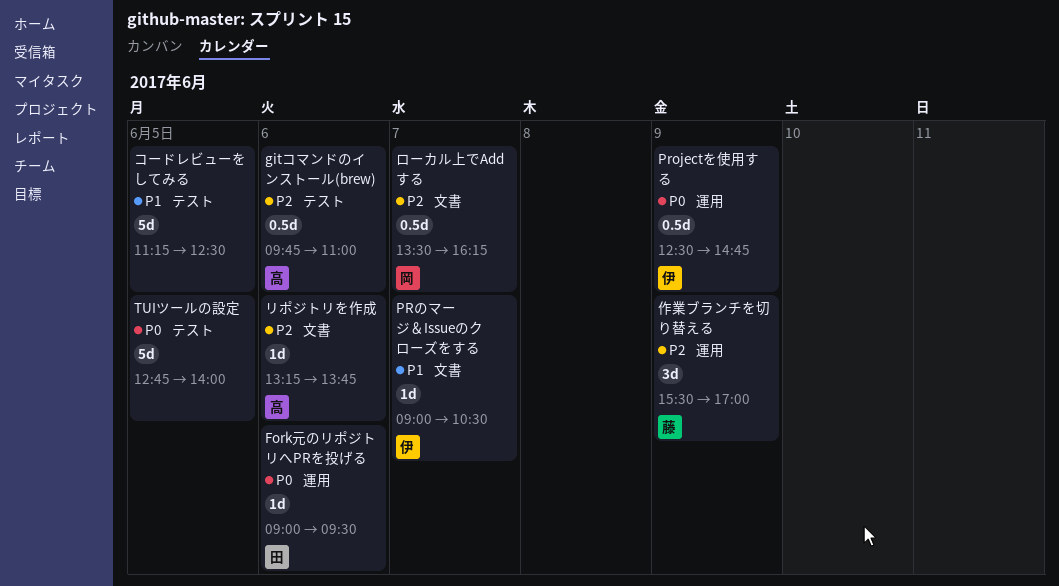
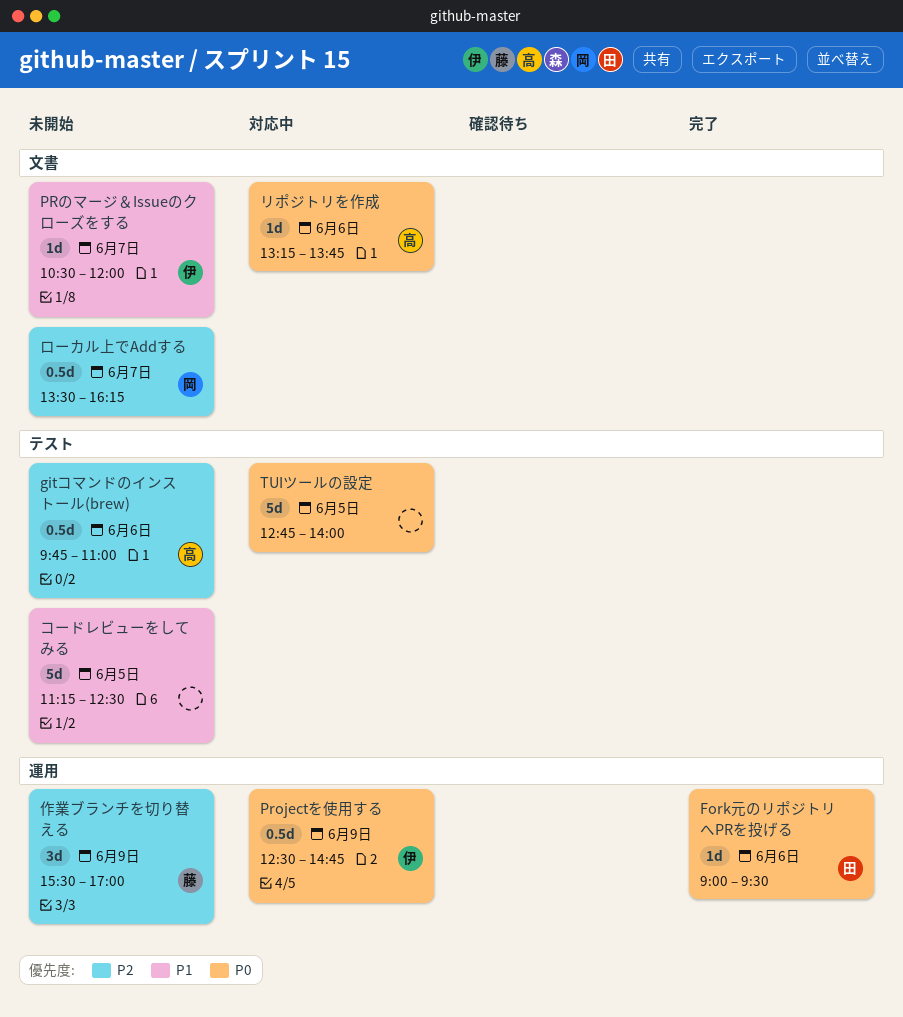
PRのマージ＆Issueのクローズをする, begins: 09:00 -> 10:30
PRのマージ＆Issueのクローズをする, ends: 10:30 -> 12:00
リポジトリを作成, priority: P2 -> P0

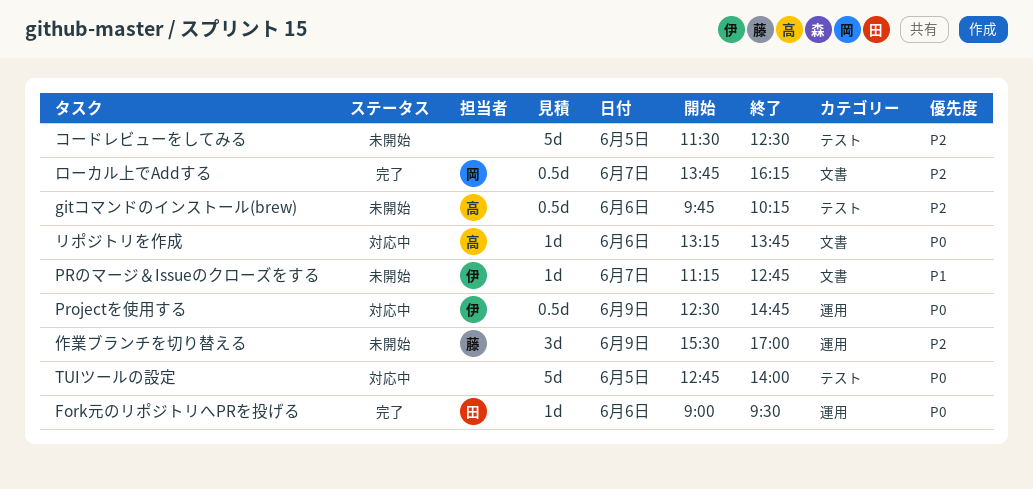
gitコマンドのインストール(brew), ends: 11:00 -> 10:15
PRのマージ＆Issueのクローズをする, begins: 10:30 -> 11:15
PRのマージ＆Issueのクローズをする, ends: 12:00 -> 12:45
コードレビューをしてみる, priority: P1 -> P2
コードレビューをしてみる, begins: 11:15 -> 11:30
ローカル上でAddする, status: 未開始 -> 完了
ローカル上でAddする, begins: 13:30 -> 13:45

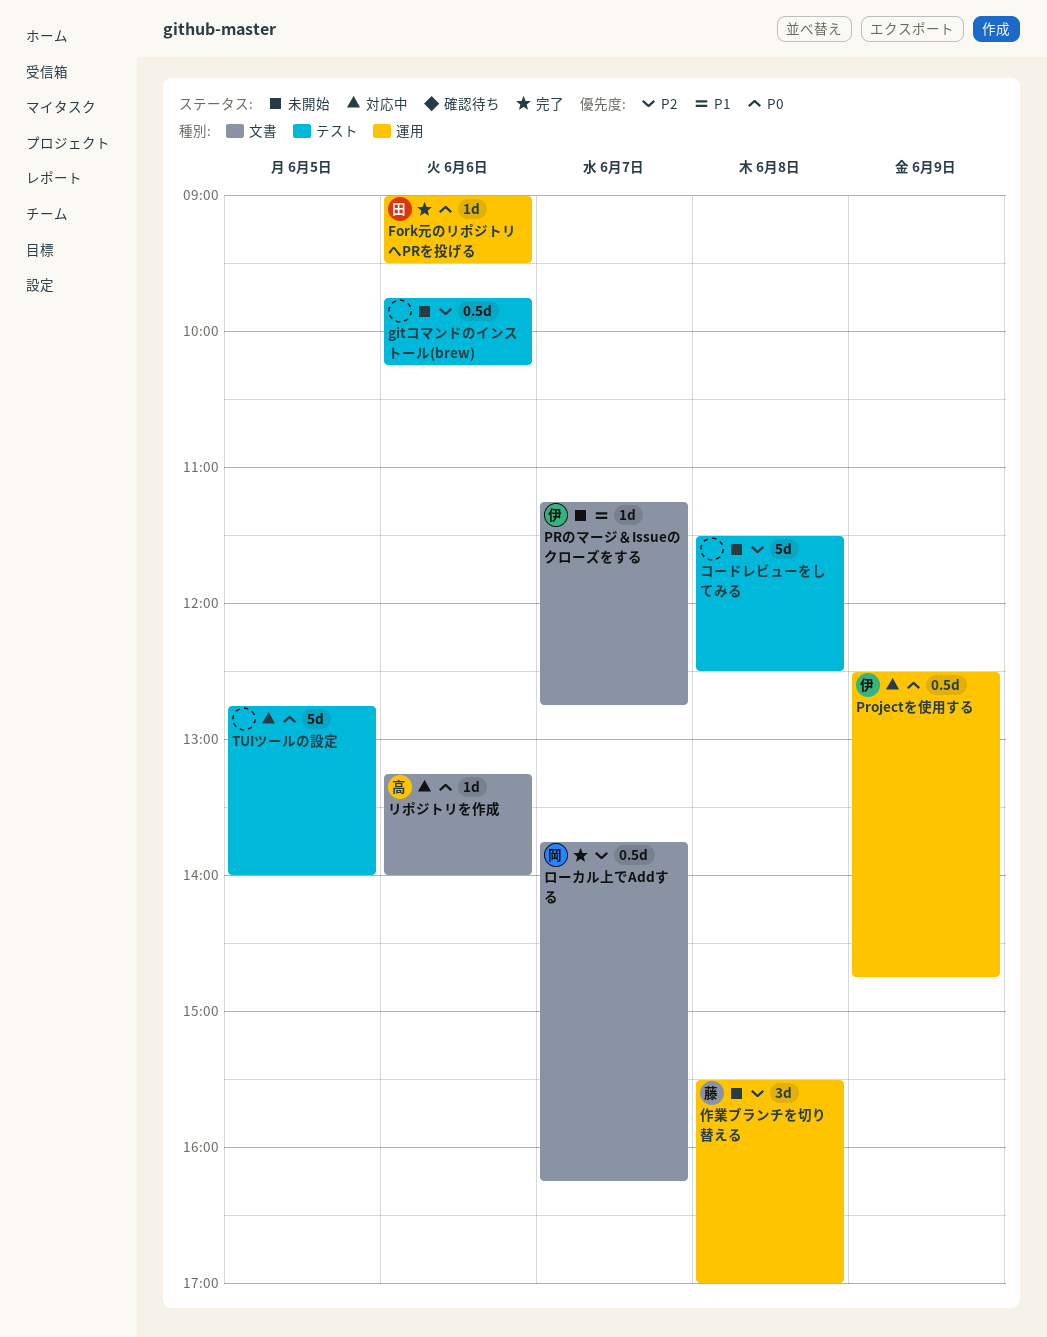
gitコマンドのインストール(brew), owner: 高 -> none
コードレビューをしてみる, day: Jun 5 -> Jun 8
リポジトリを作成, ends: 13:45 -> 14:00
作業ブランチを切り替える, day: Jun 9 -> Jun 8

